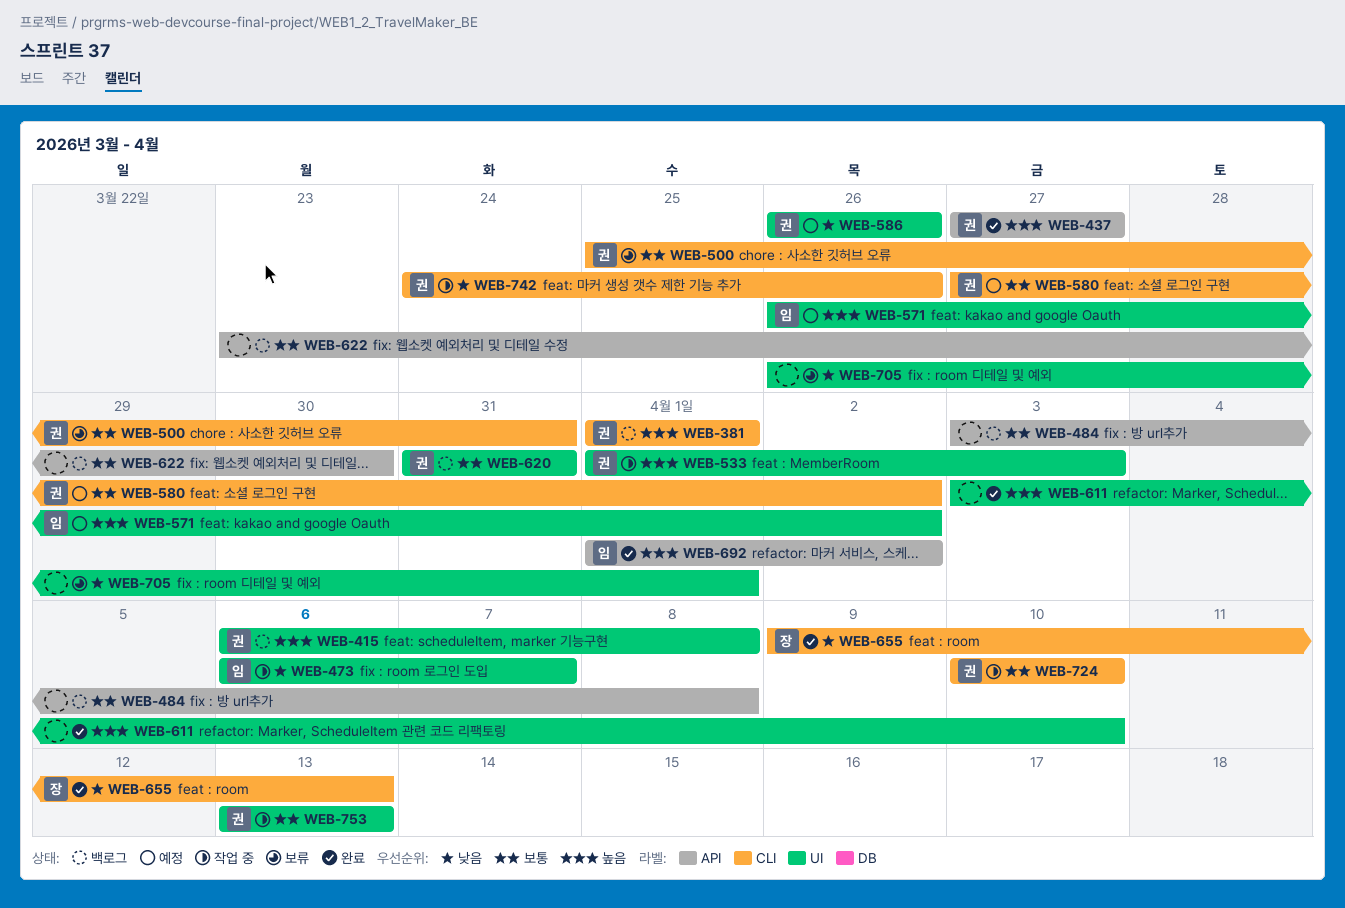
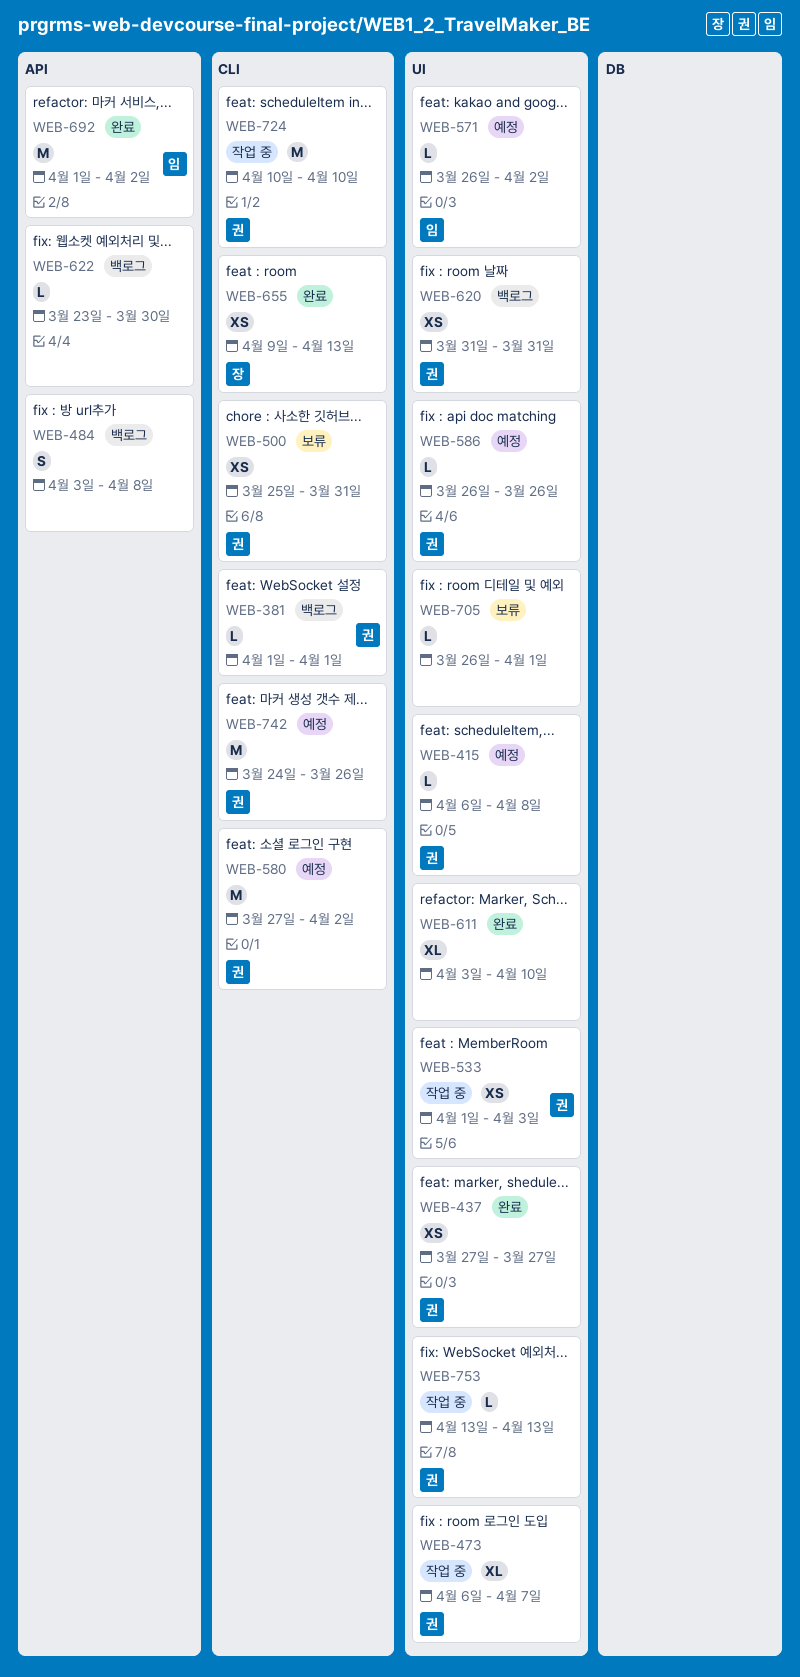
WEB-415, status: 백로그 -> 예정
WEB-437, label: API -> UI
WEB-473, owner: 임 -> 권
WEB-742, status: 작업 중 -> 예정

